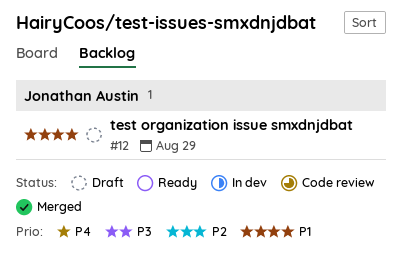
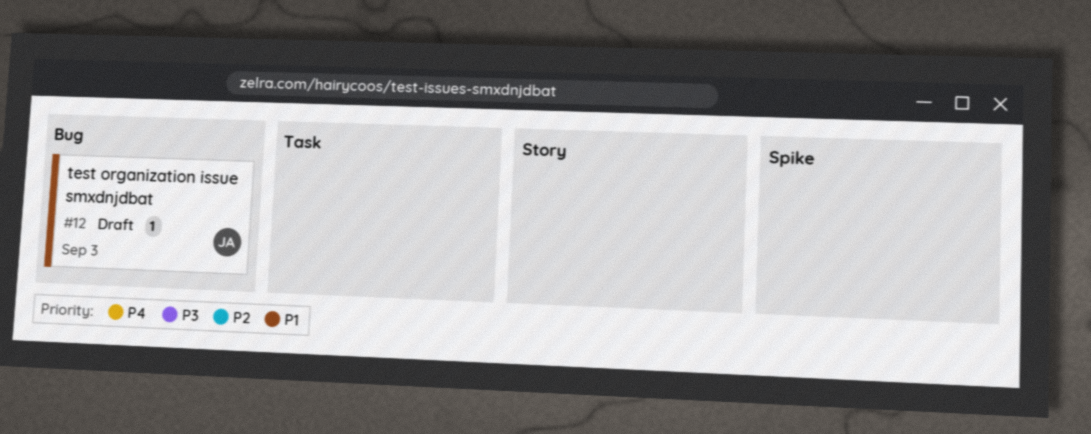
#12, due: Aug 29 -> Sep 3

